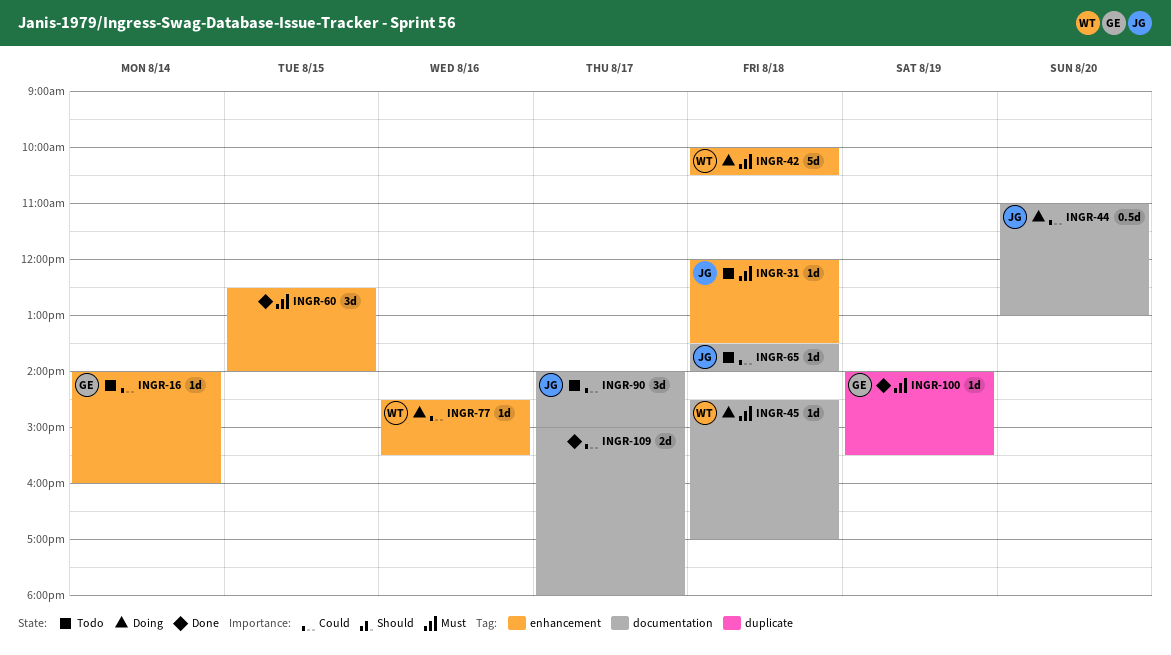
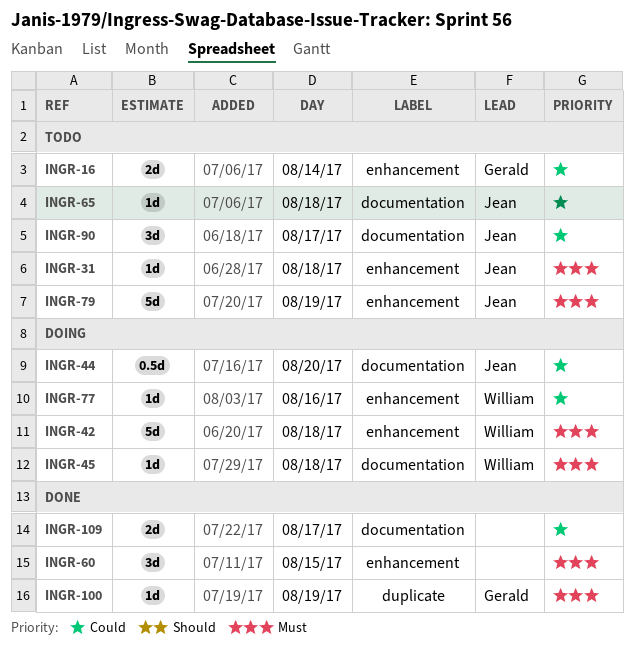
INGR-16, estimate: 1d -> 2d
INGR-79: none -> present

